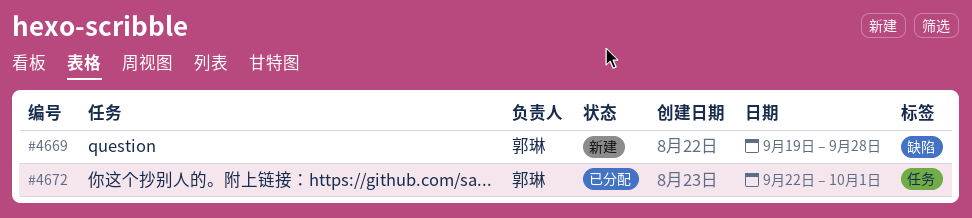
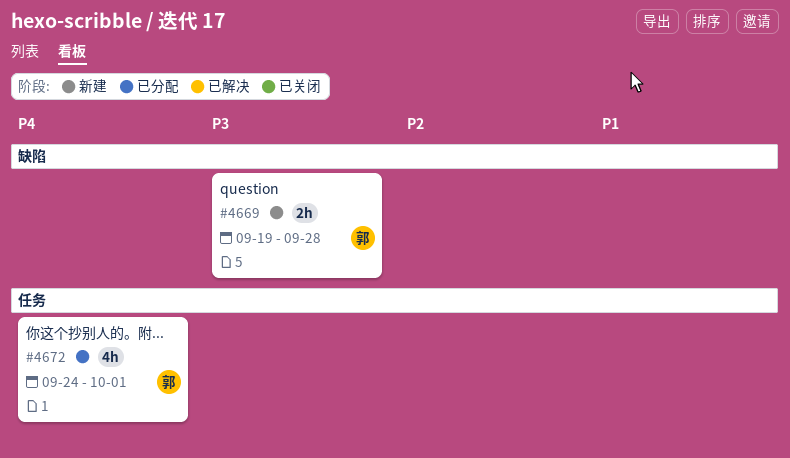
#4672, start: Sep 22 -> Sep 24

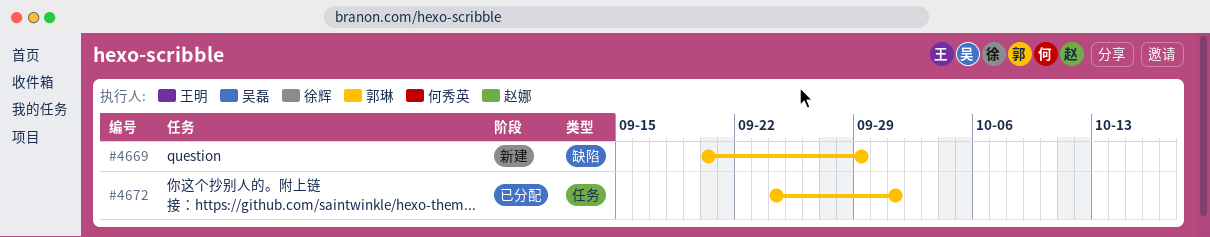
#4669, start: Sep 19 -> Sep 20
#4669, due: Sep 28 -> Sep 29

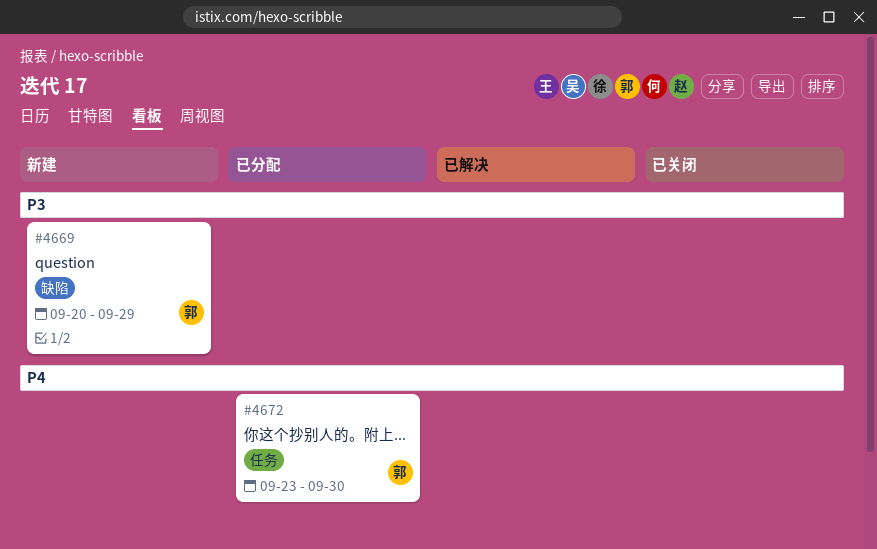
#4672, start: Sep 24 -> Sep 23
#4672, due: Oct 1 -> Sep 30

